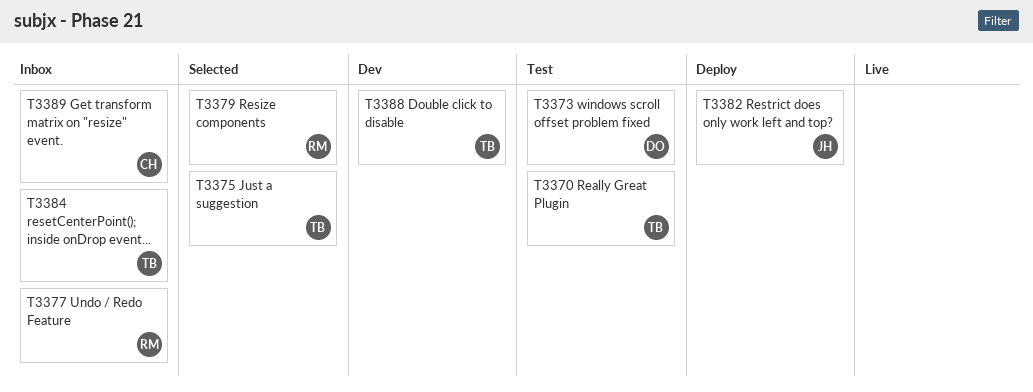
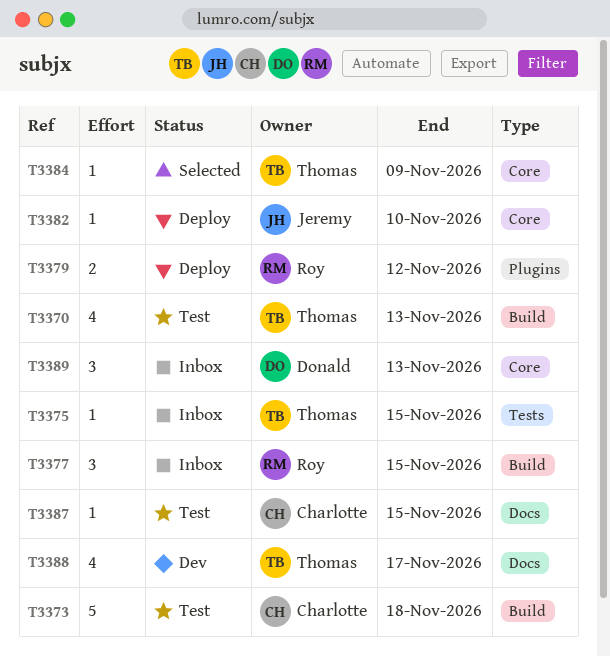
T3373, owner: Donald -> Charlotte
T3375, status: Selected -> Inbox
T3379, status: Selected -> Deploy
T3384, status: Inbox -> Selected
T3387: none -> present
T3389, owner: Charlotte -> Donald

